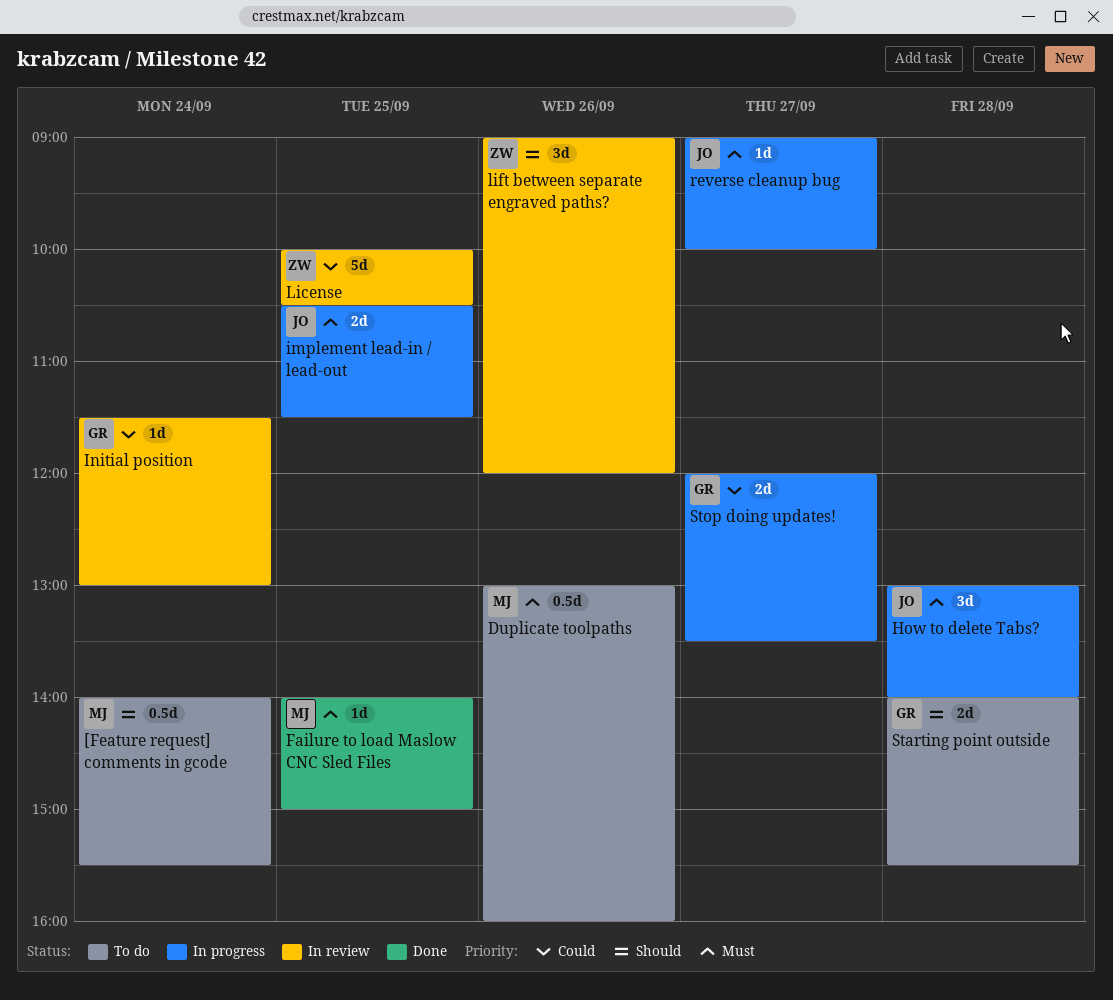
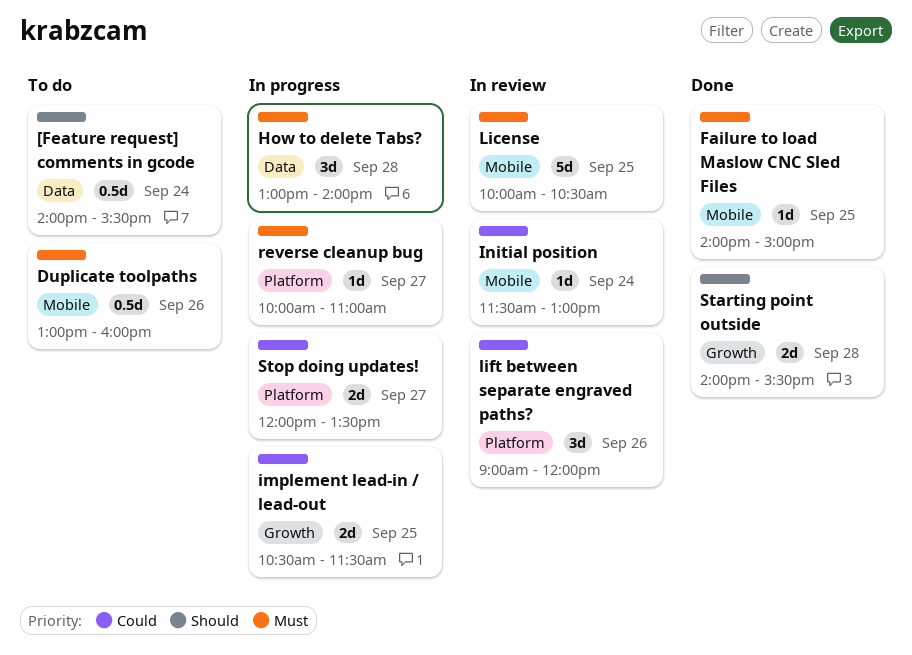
implement lead-in / lead-out, priority: Must -> Could
License, priority: Could -> Must
lift between separate engraved paths?, priority: Should -> Could
reverse cleanup bug, begins: 09:00 -> 10:00
reverse cleanup bug, ends: 10:00 -> 11:00
Starting point outside, status: To do -> Done

